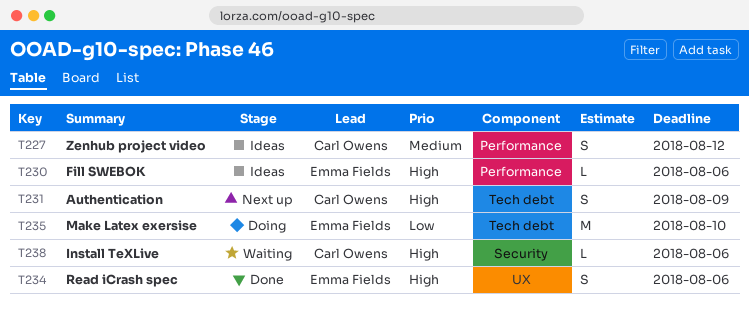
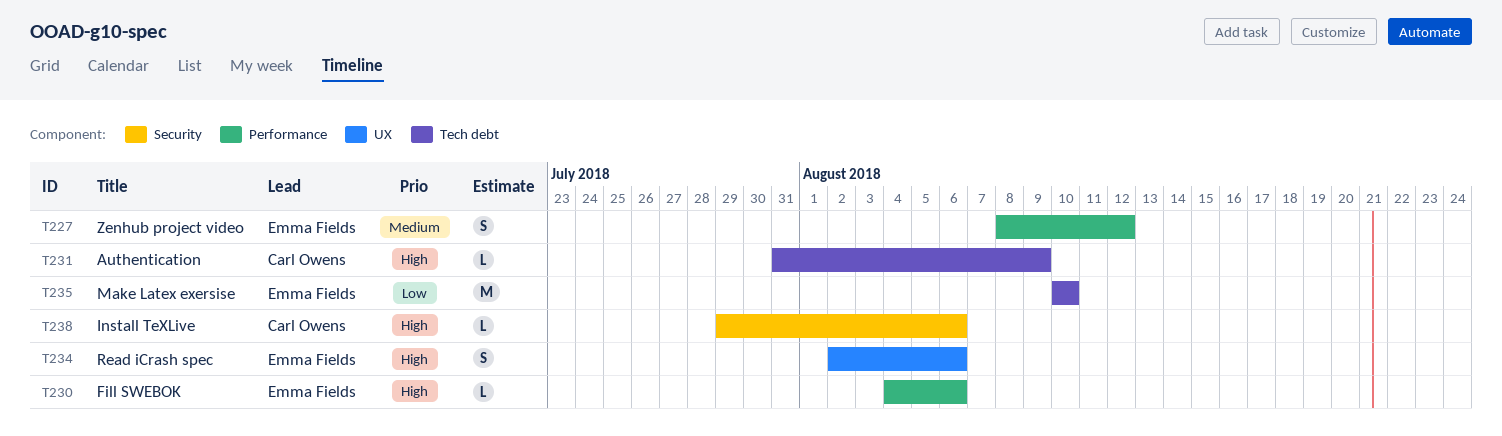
T227, owner: Carl Owens -> Emma Fields
T231, estimate: S -> L

